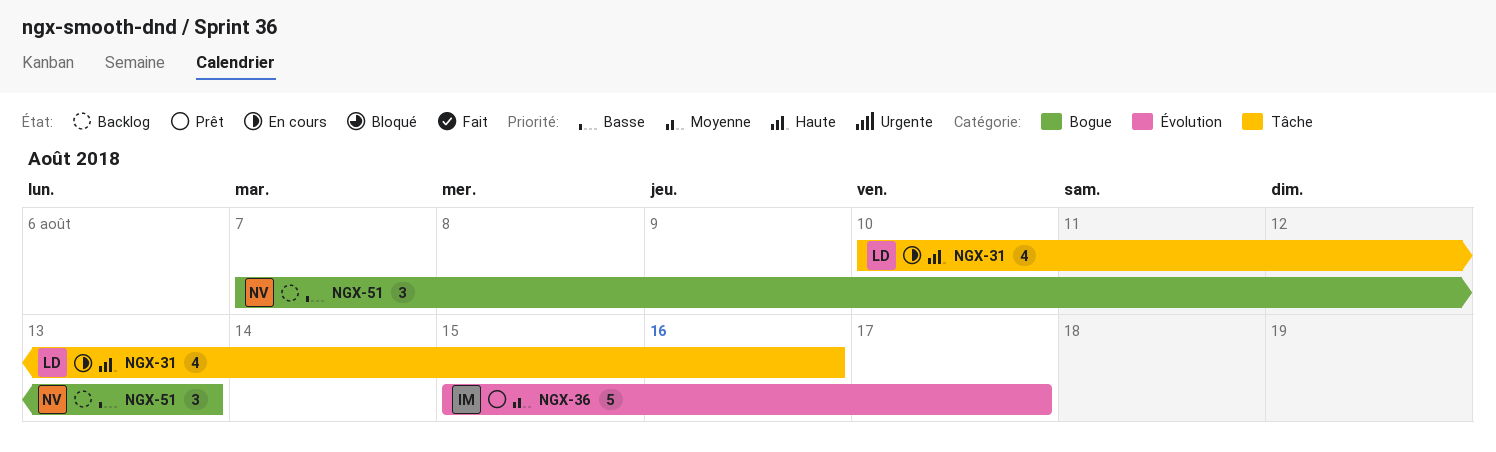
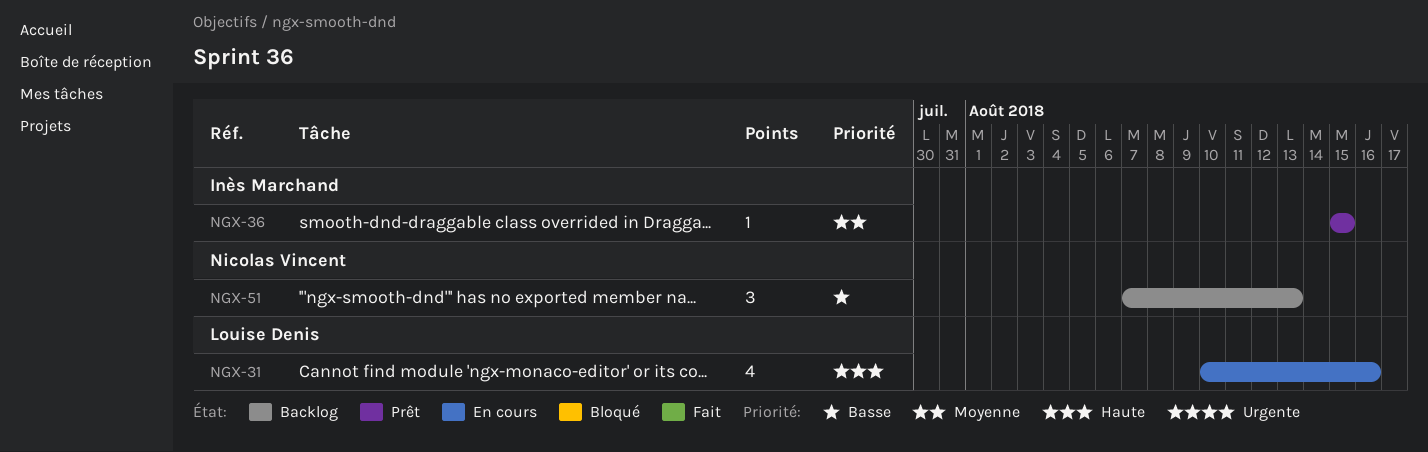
NGX-36, estimate: 5 -> 1
NGX-36, due: Aug 17 -> Aug 15

